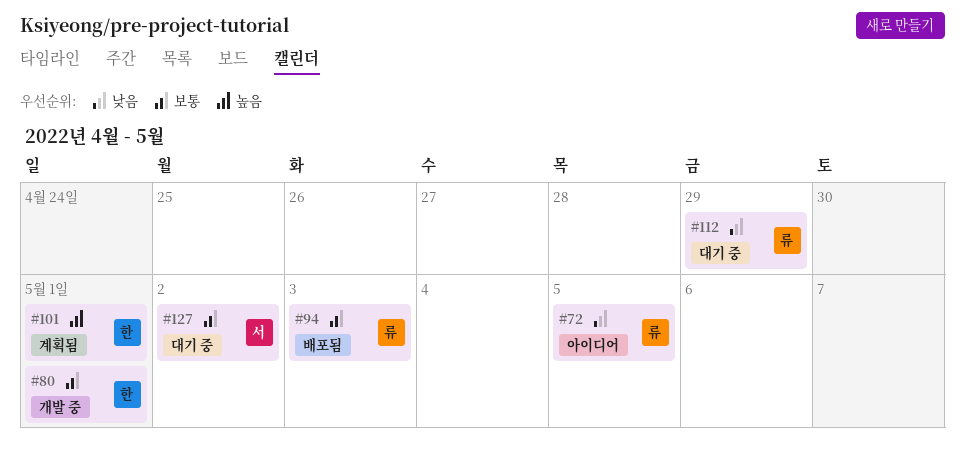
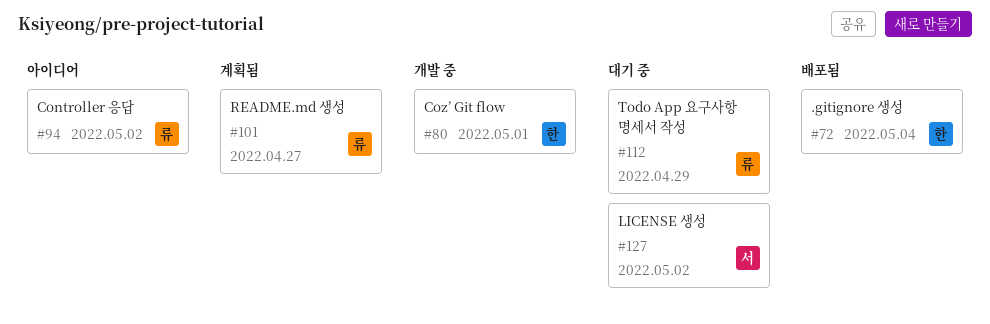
#72, status: 아이디어 -> 배포됨
#72, owner: 류 -> 한
#72, due: May 5 -> May 4
#94, status: 배포됨 -> 아이디어
#94, due: May 3 -> May 2
#101, owner: 한 -> 류
#101, due: May 1 -> Apr 27

